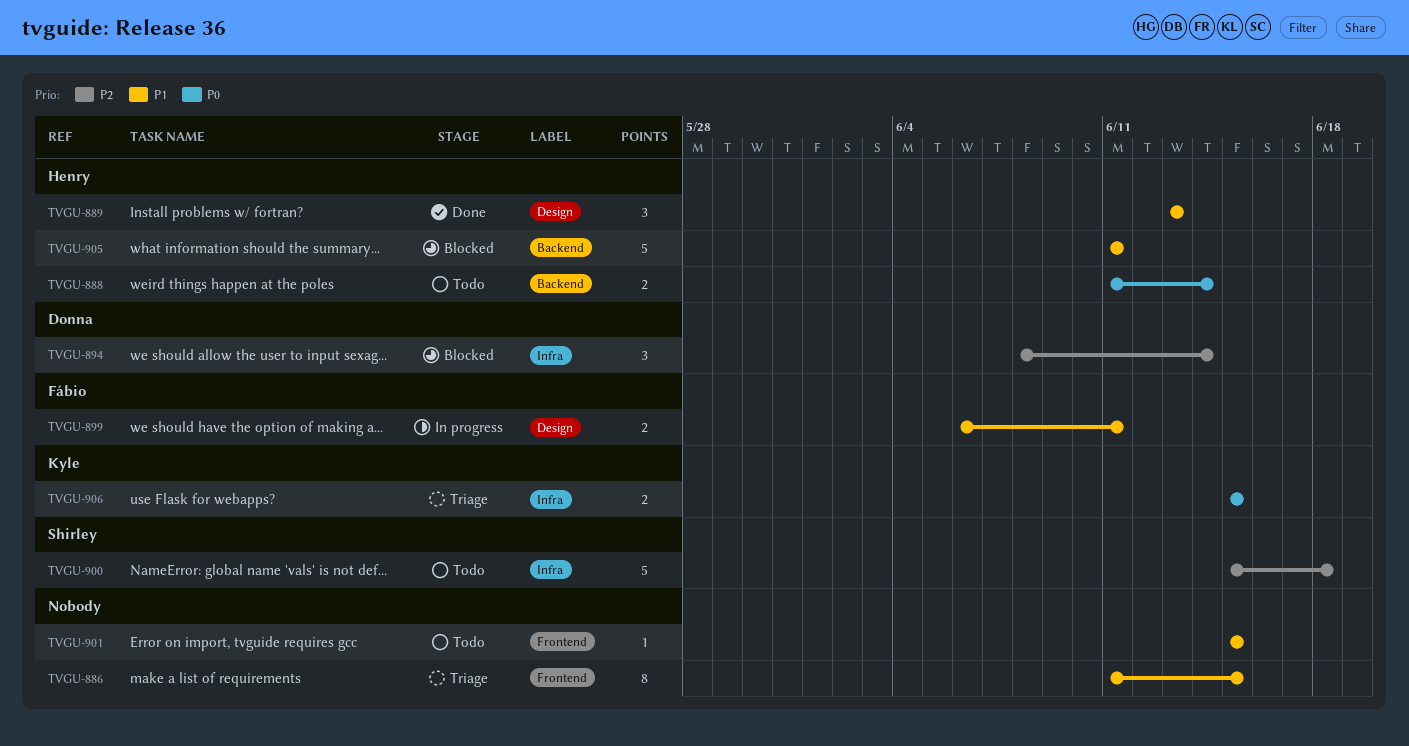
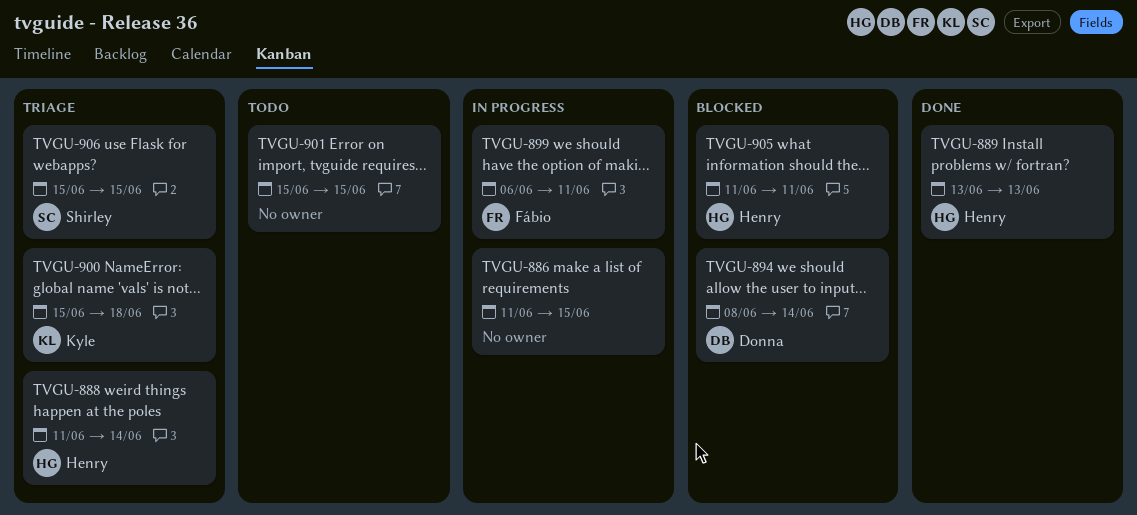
TVGU-886, status: Triage -> In progress
TVGU-888, status: Todo -> Triage
TVGU-900, status: Todo -> Triage
TVGU-900, owner: Shirley -> Kyle
TVGU-906, owner: Kyle -> Shirley

